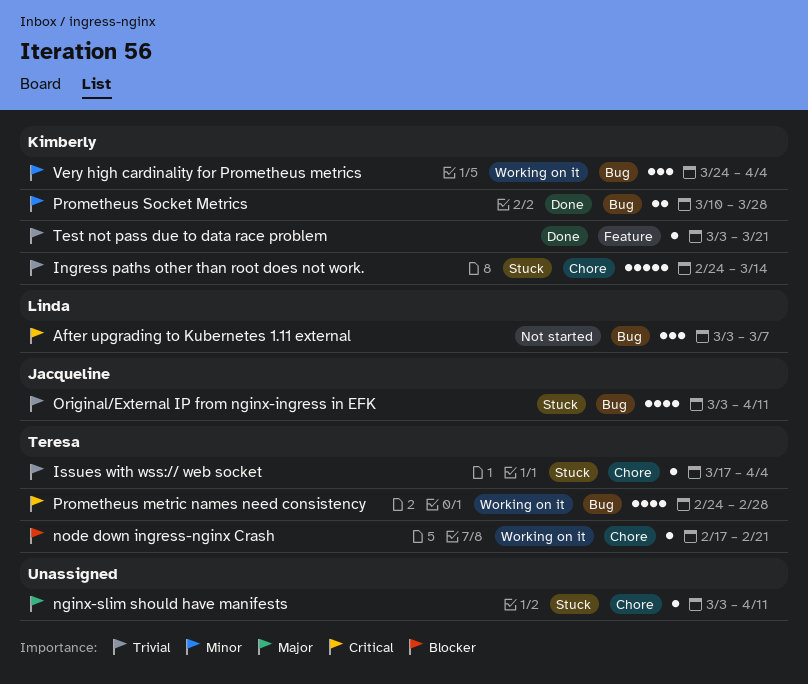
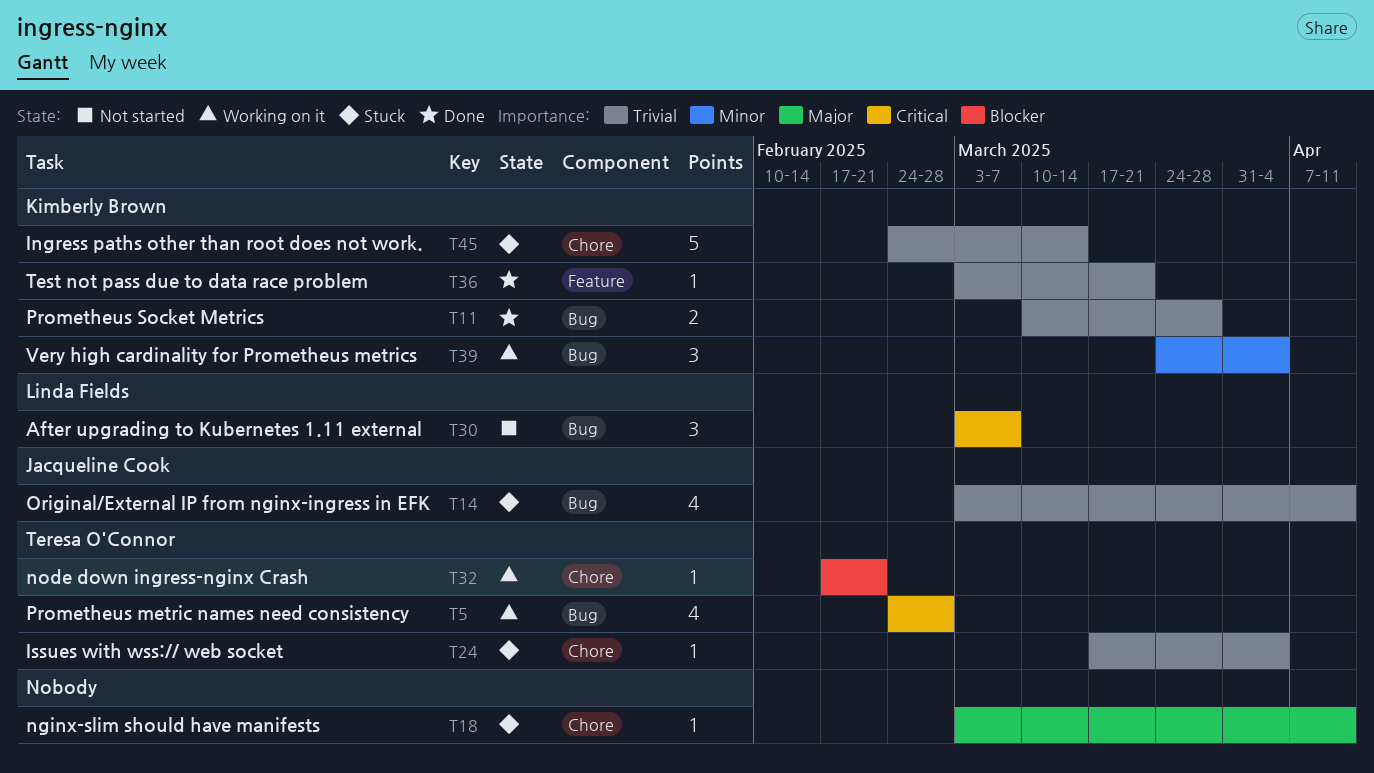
Prometheus Socket Metrics, priority: Minor -> Trivial

